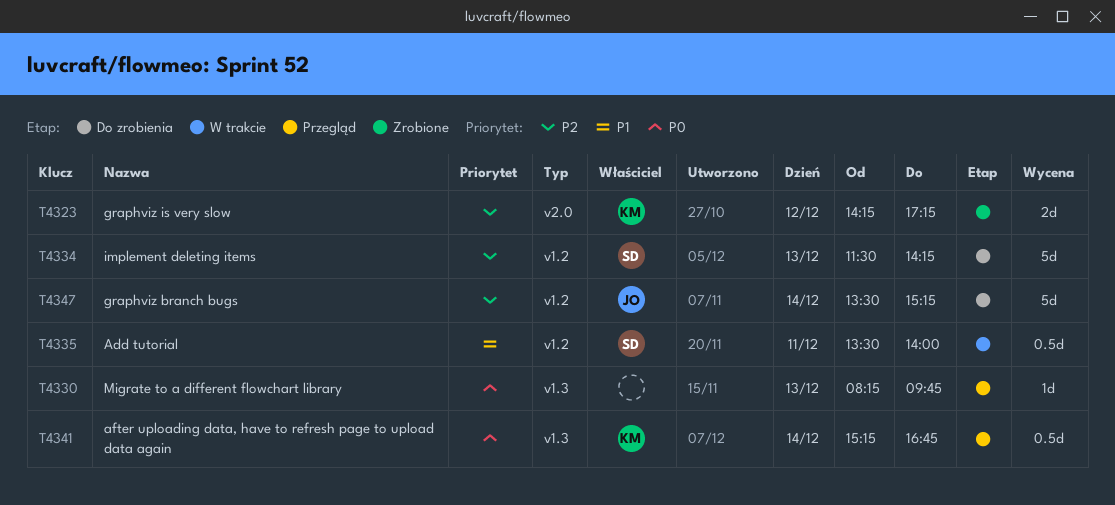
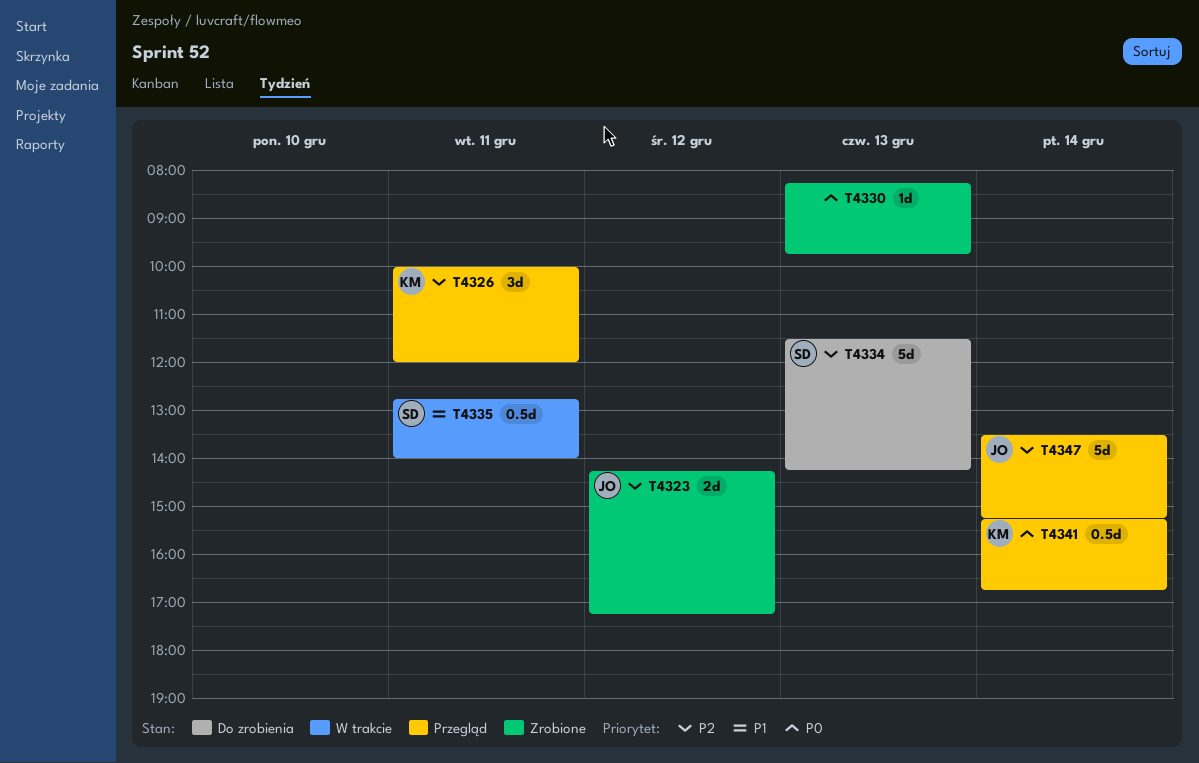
T4323, owner: KM -> JO
T4326: none -> present
T4330, status: Przegląd -> Zrobione
T4335, begins: 13:30 -> 12:45
T4347, status: Do zrobienia -> Przegląd

